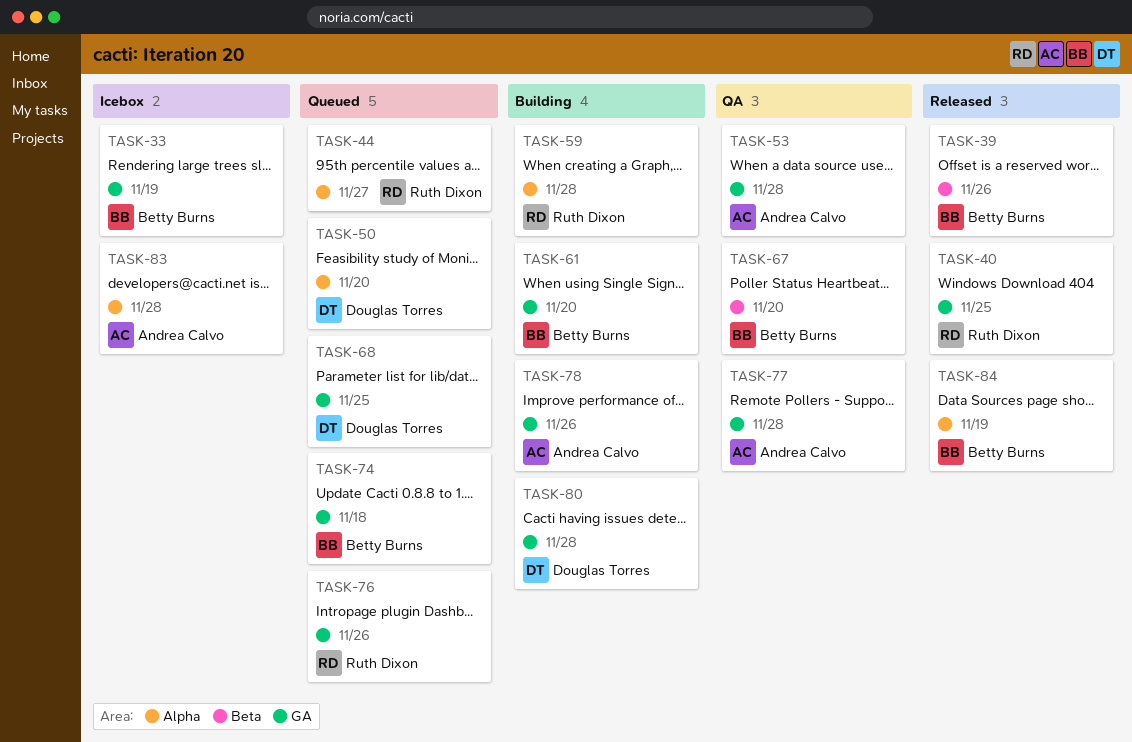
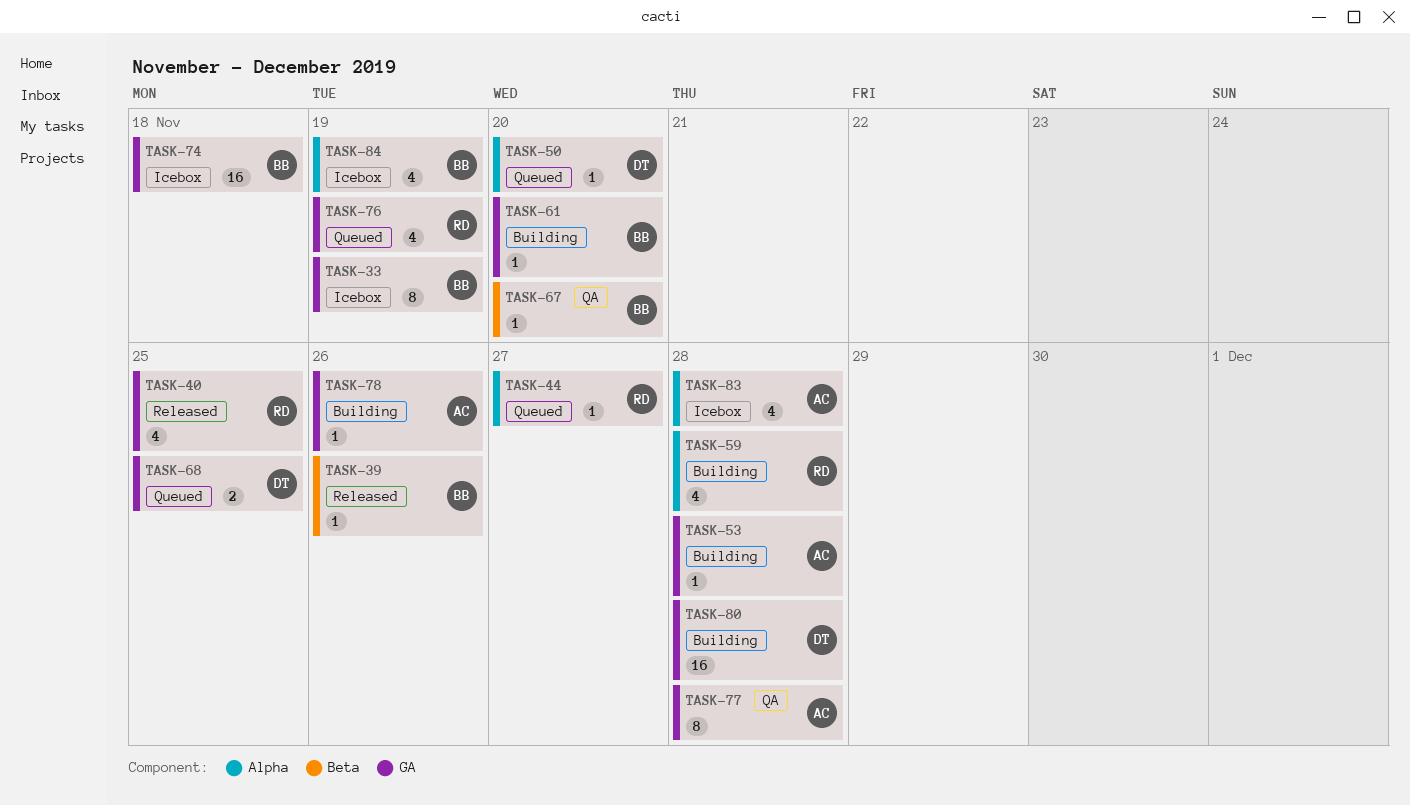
TASK-53, status: QA -> Building
TASK-74, status: Queued -> Icebox
TASK-76, due: Nov 26 -> Nov 19
TASK-84, status: Released -> Icebox

